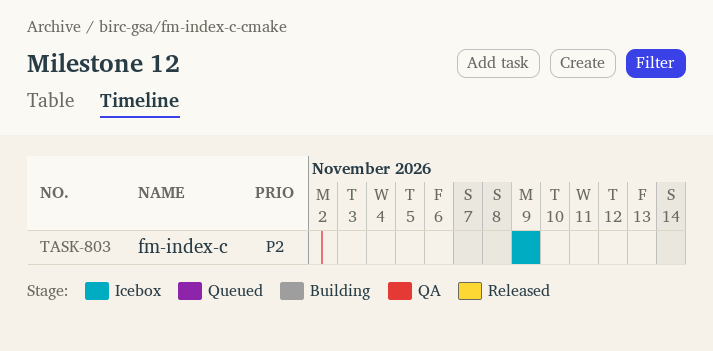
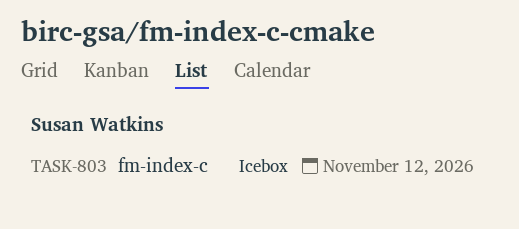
TASK-803, due: Nov 9 -> Nov 12

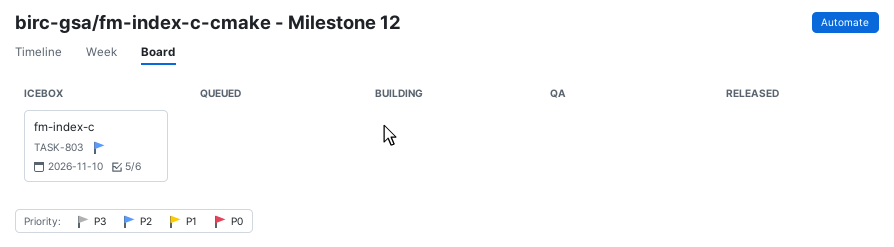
TASK-803, due: Nov 12 -> Nov 10

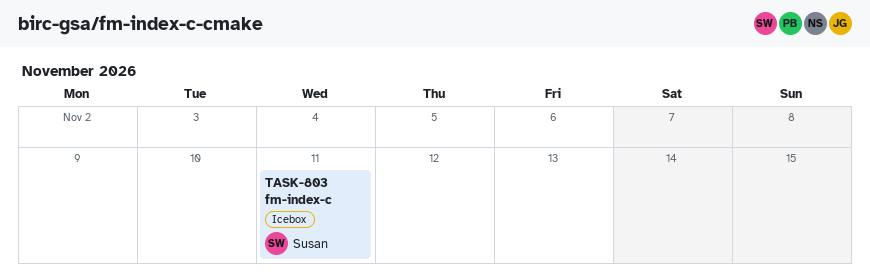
TASK-803, due: Nov 10 -> Nov 11

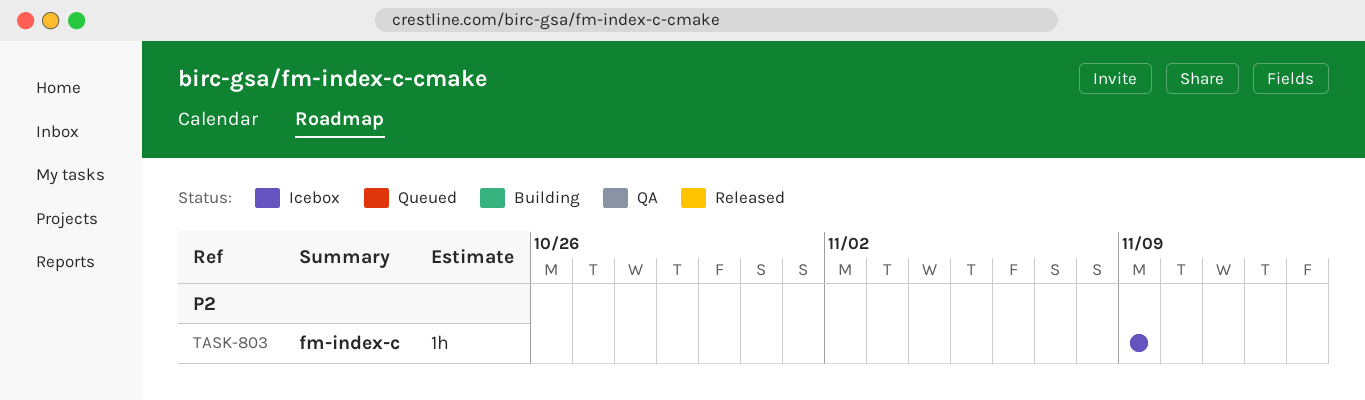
TASK-803, due: Nov 11 -> Nov 9

